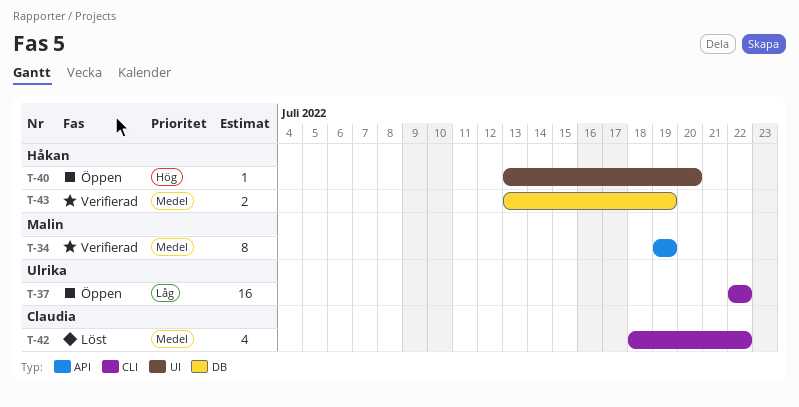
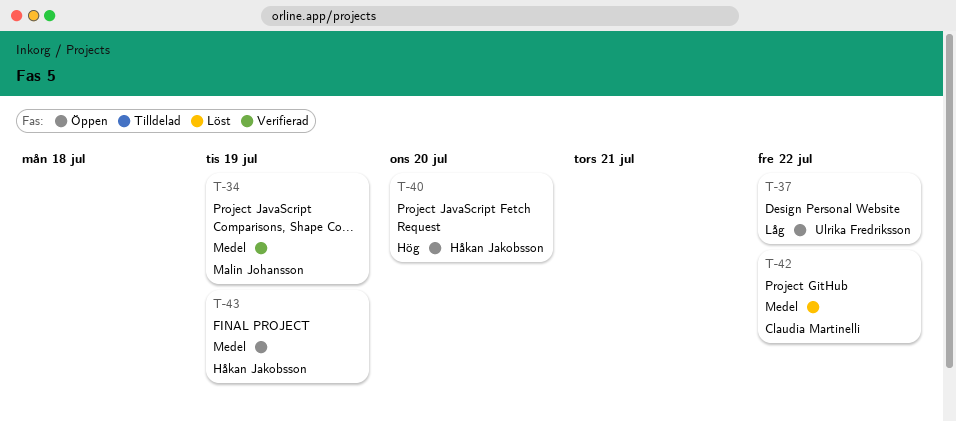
T-43, status: Verifierad -> Öppen

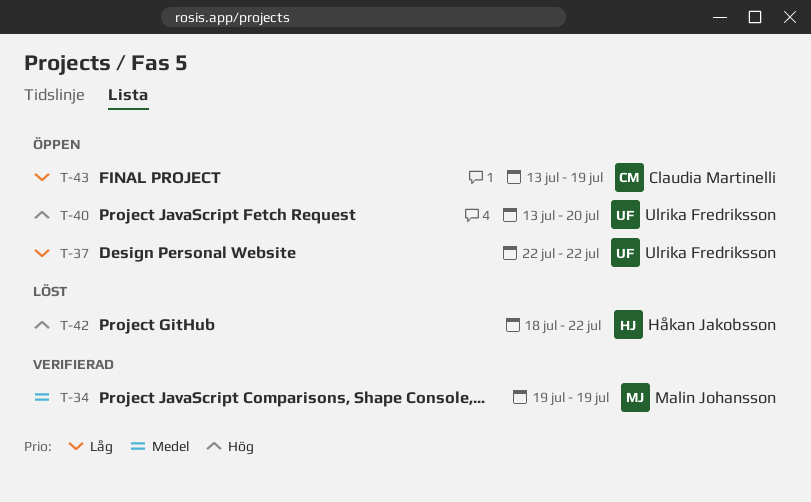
T-40, owner: Håkan Jakobsson -> Ulrika Fredriksson
T-42, owner: Claudia Martinelli -> Håkan Jakobsson
T-42, priority: Medel -> Hög
T-43, owner: Håkan Jakobsson -> Claudia Martinelli
T-43, priority: Medel -> Låg

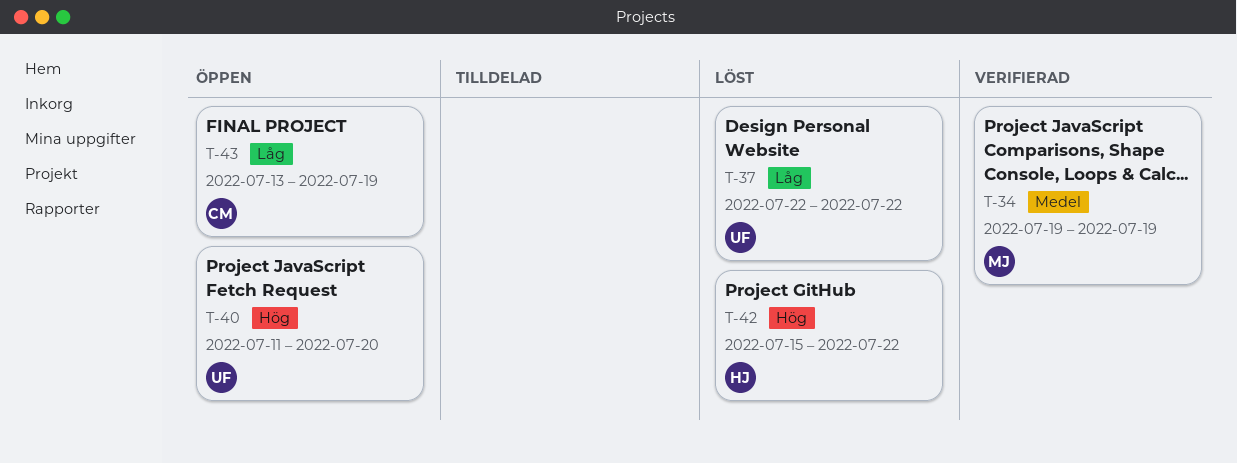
T-37, status: Öppen -> Löst
T-40, start: Jul 13 -> Jul 11
T-42, start: Jul 18 -> Jul 15

